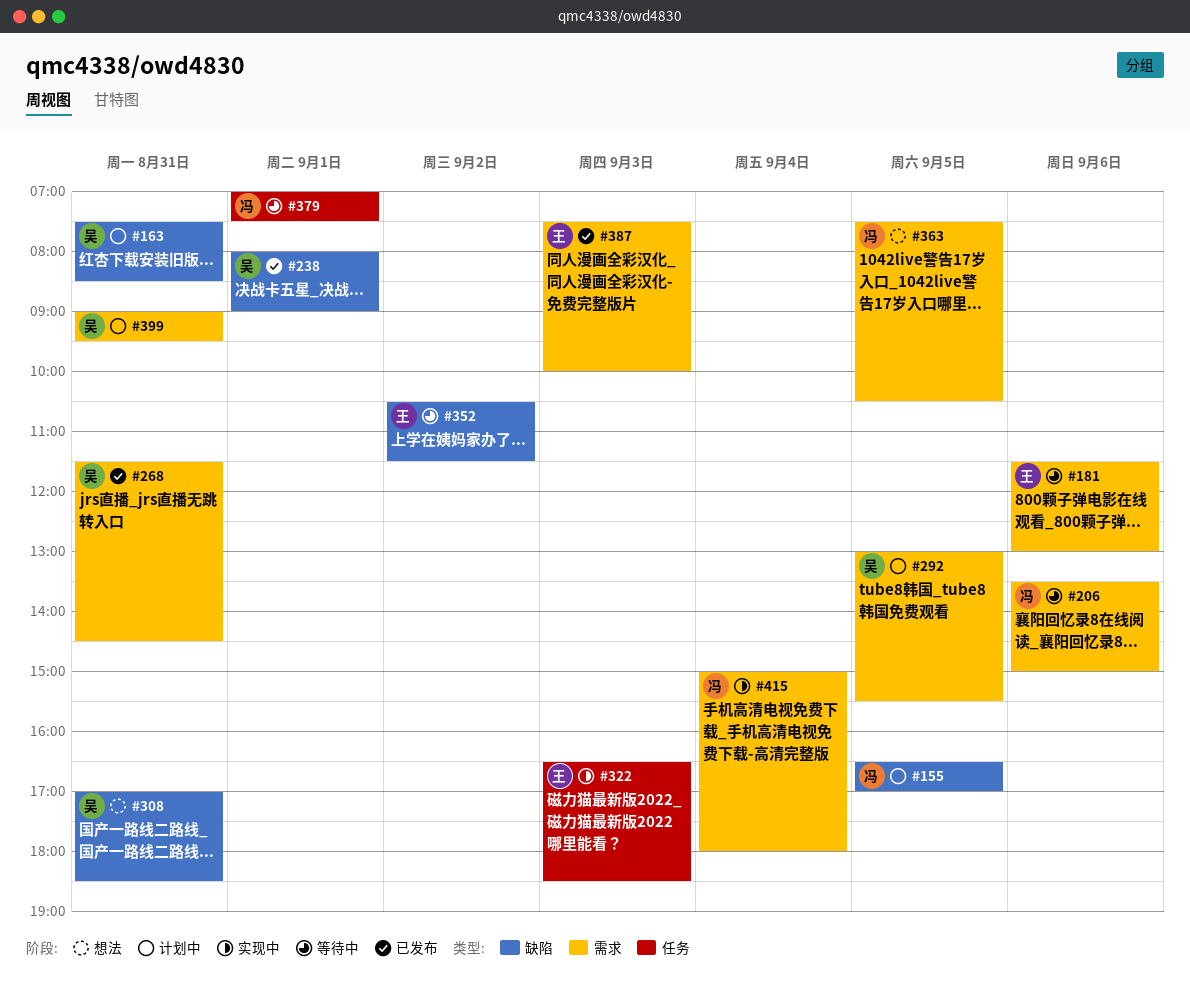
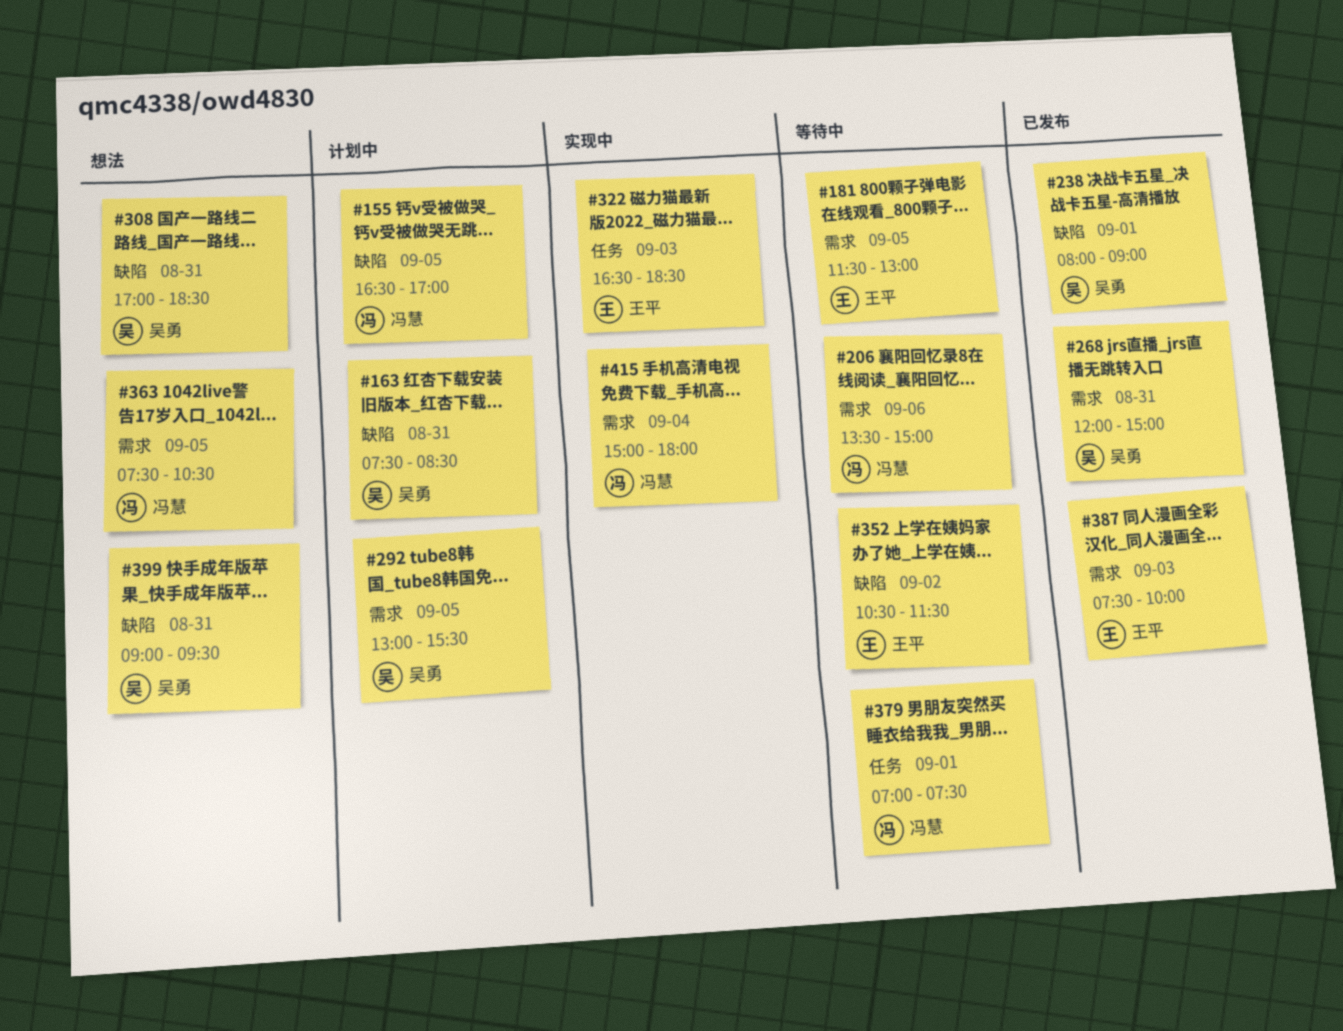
#181, day: Sep 6 -> Sep 5
#268, begins: 11:30 -> 12:00
#268, ends: 14:30 -> 15:00
#399, status: 计划中 -> 想法
#399, label: 需求 -> 缺陷

